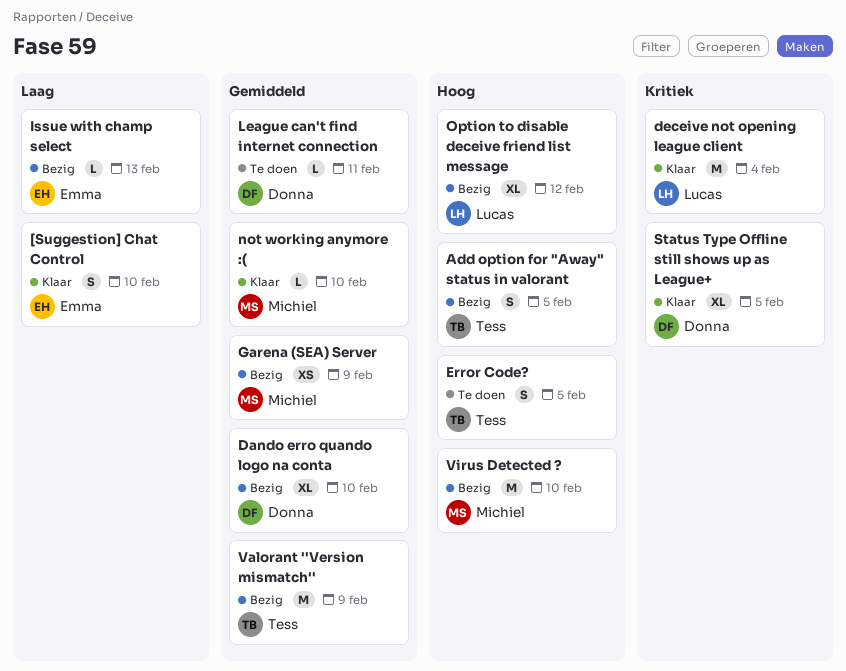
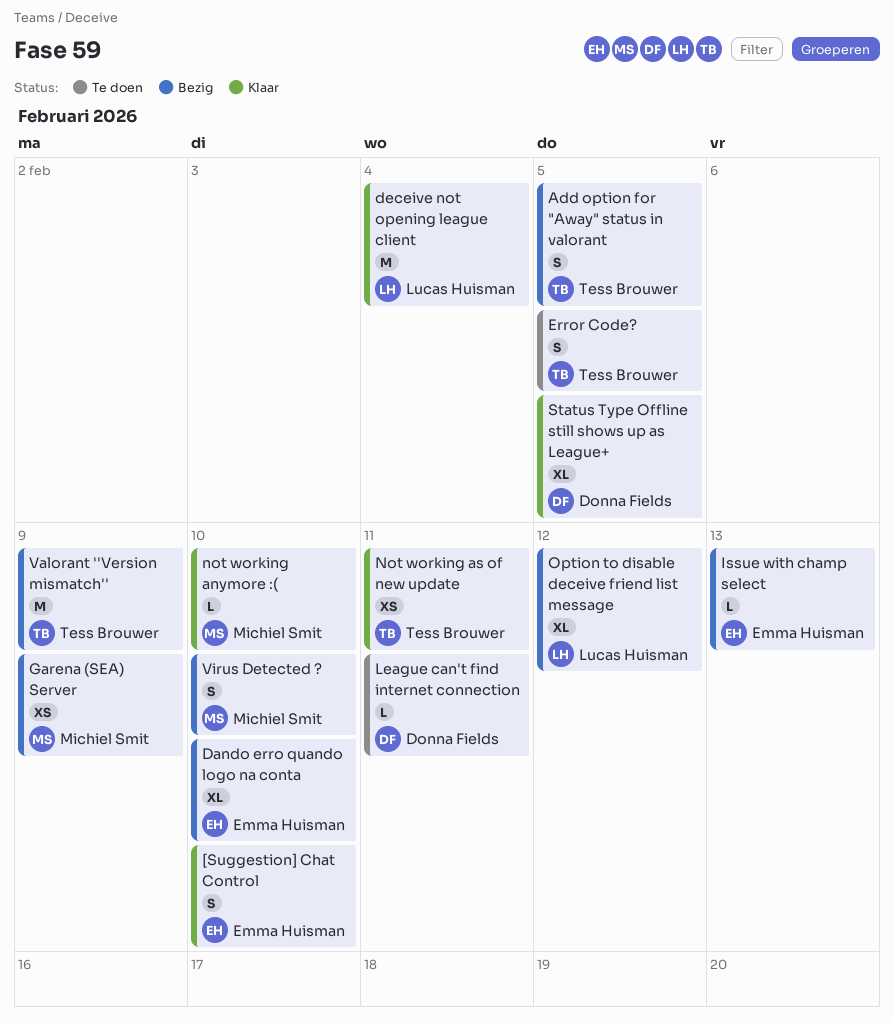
Dando erro quando logo na conta, owner: Donna Fields -> Emma Huisman
Not working as of new update: none -> present
Virus Detected ?, estimate: M -> S

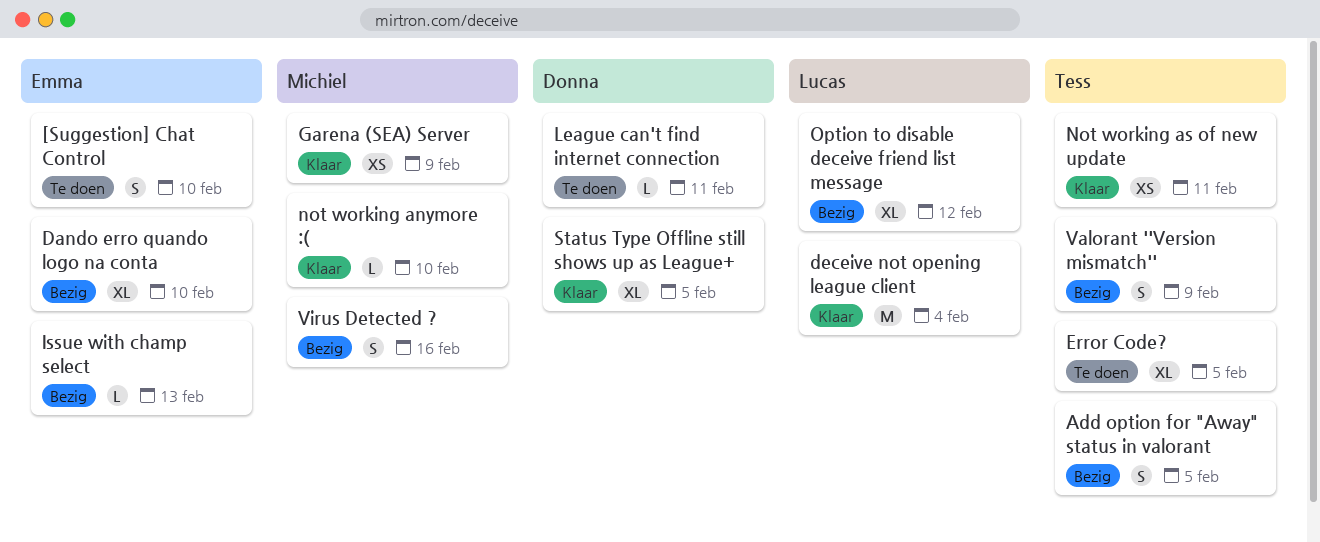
[Suggestion] Chat Control, status: Klaar -> Te doen
Error Code?, estimate: S -> XL
Garena (SEA) Server, status: Bezig -> Klaar
Valorant ''Version mismatch'', estimate: M -> S
Virus Detected ?, due: Feb 10 -> Feb 16

